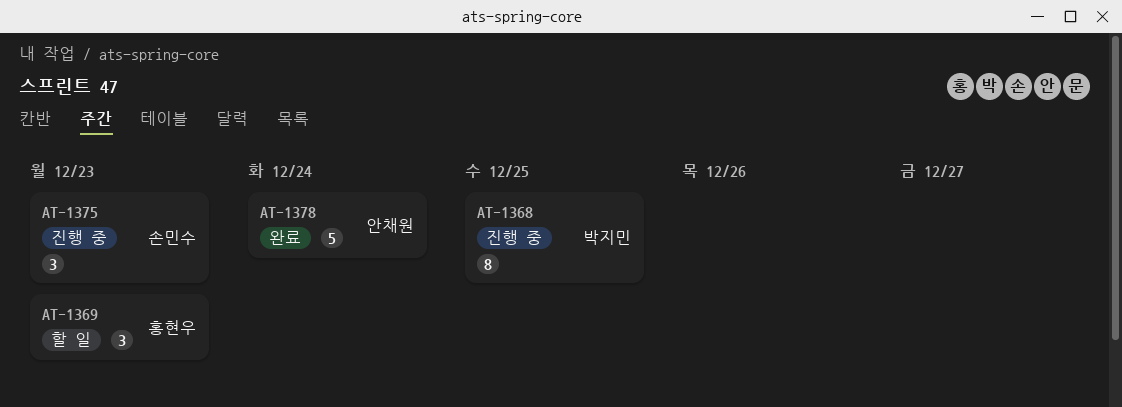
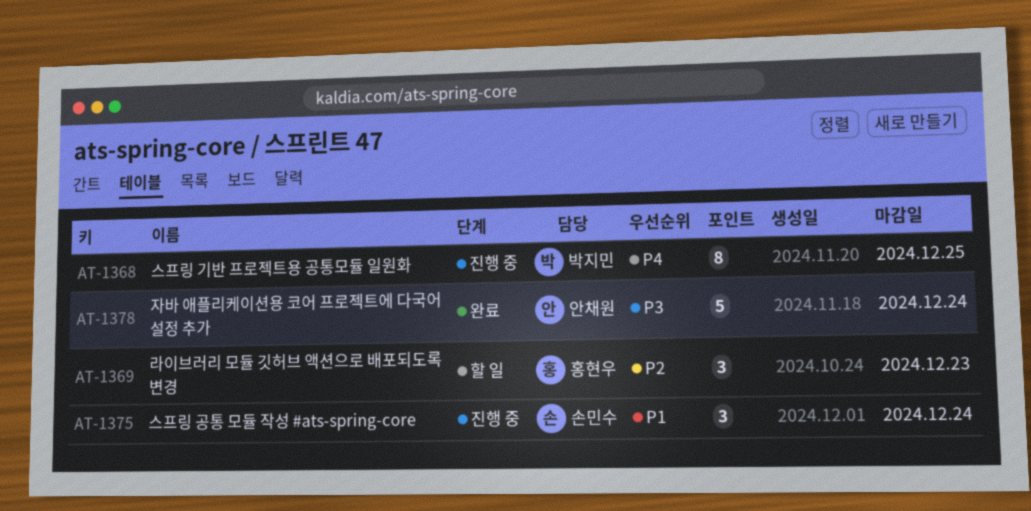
AT-1375, due: Dec 23 -> Dec 24

